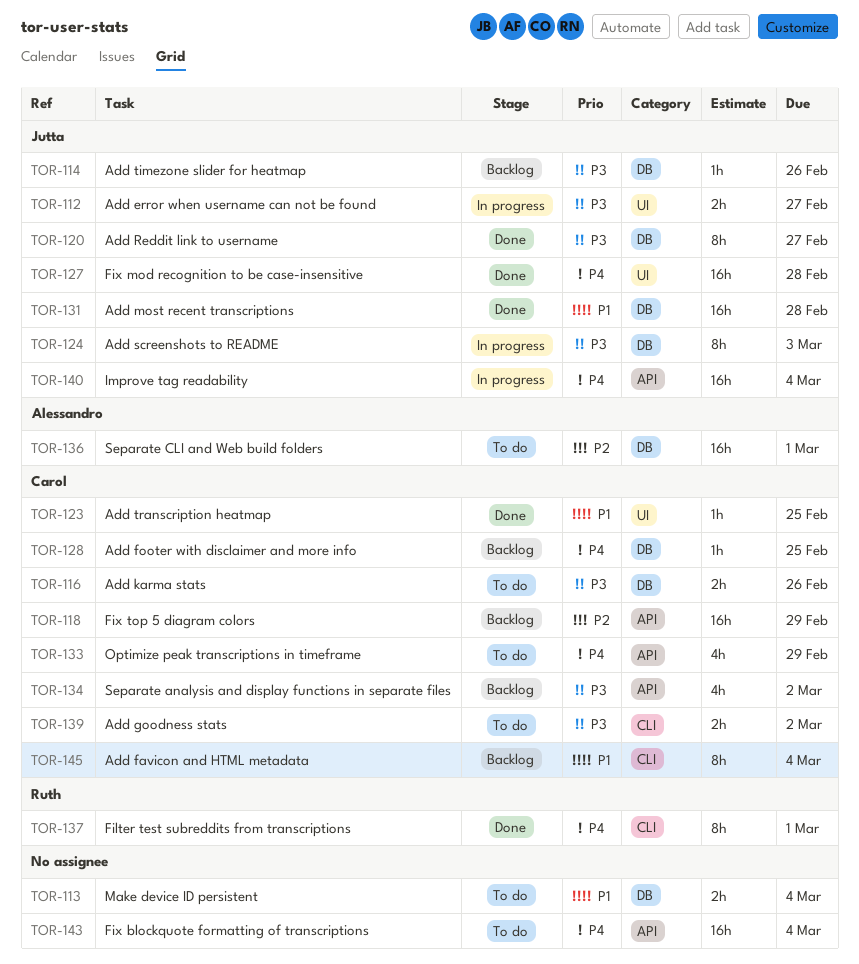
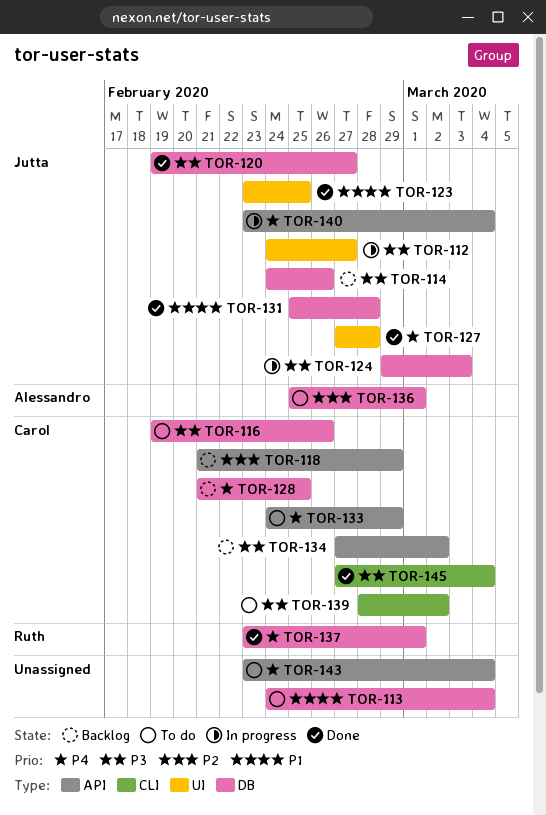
TOR-123, owner: Carol -> Jutta
TOR-137, label: CLI -> DB
TOR-145, status: Backlog -> Done
TOR-145, priority: P1 -> P3

